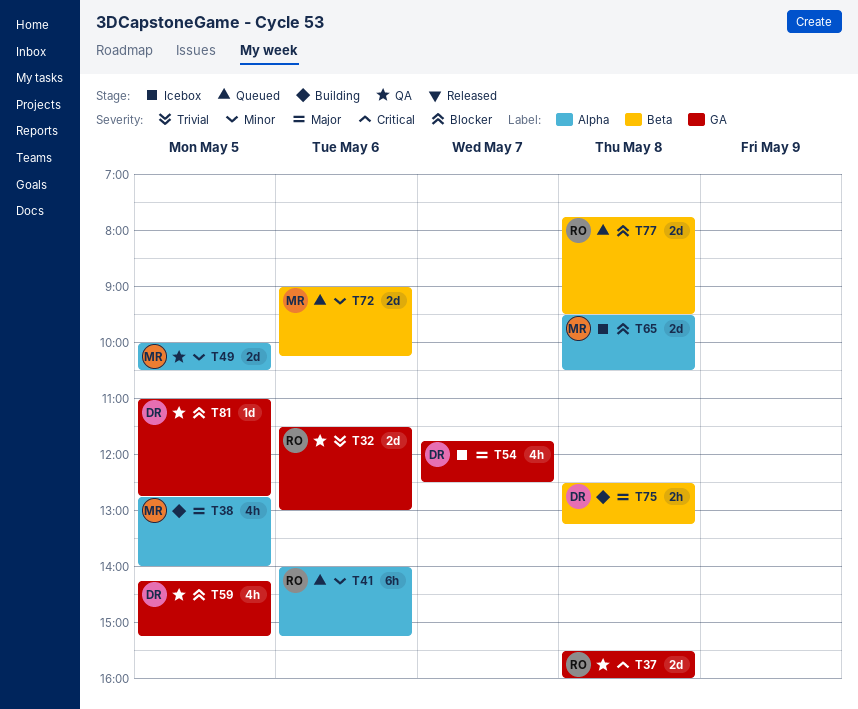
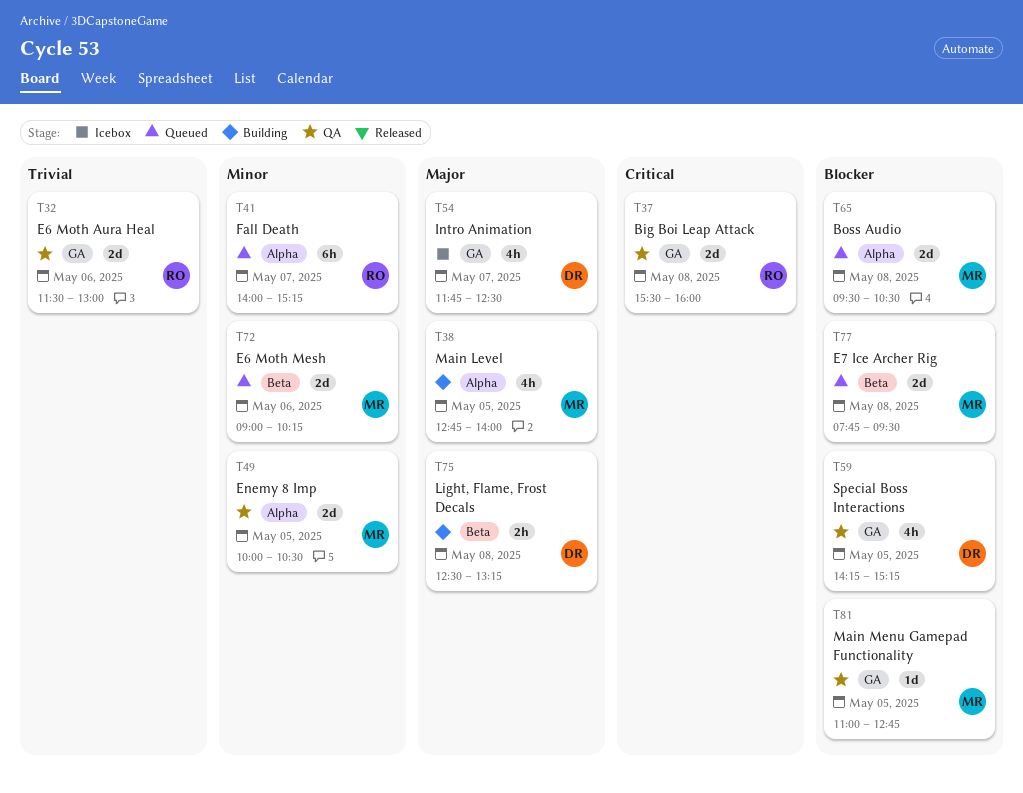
T41, day: May 6 -> May 7
T65, status: Icebox -> Queued
T77, owner: RO -> MR
T81, owner: DR -> MR

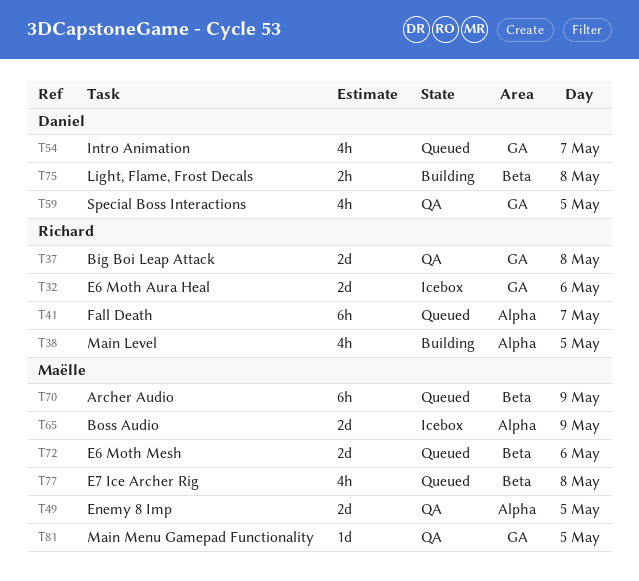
T32, status: QA -> Icebox
T38, owner: Maëlle -> Richard
T54, status: Icebox -> Queued
T65, status: Queued -> Icebox
T65, day: May 8 -> May 9
T70: none -> present
T77, estimate: 2d -> 4h

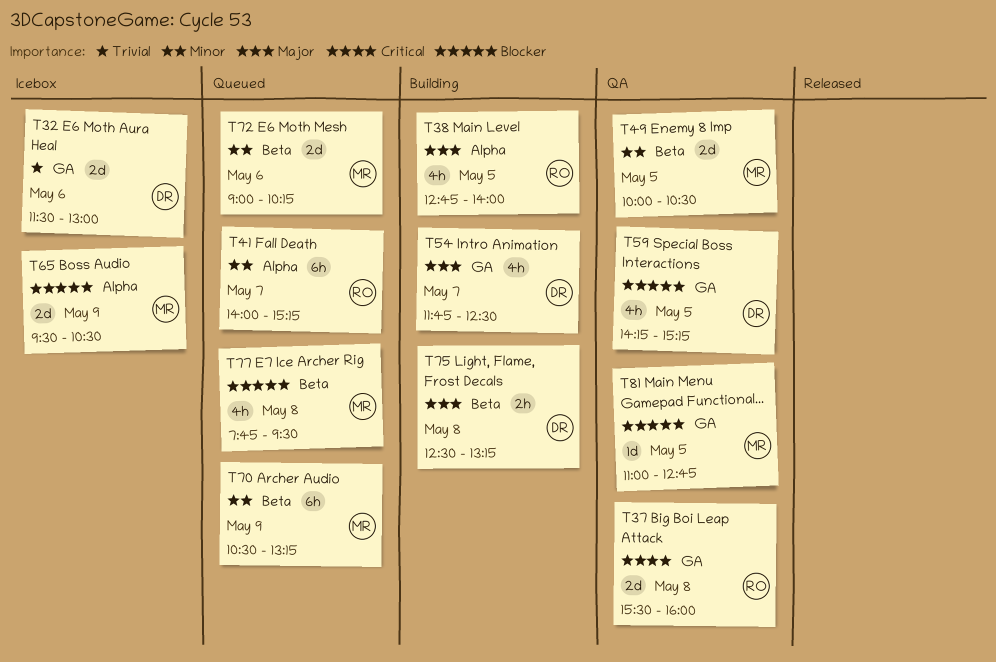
T32, owner: Richard -> Daniel
T49, label: Alpha -> Beta
T54, status: Queued -> Building

